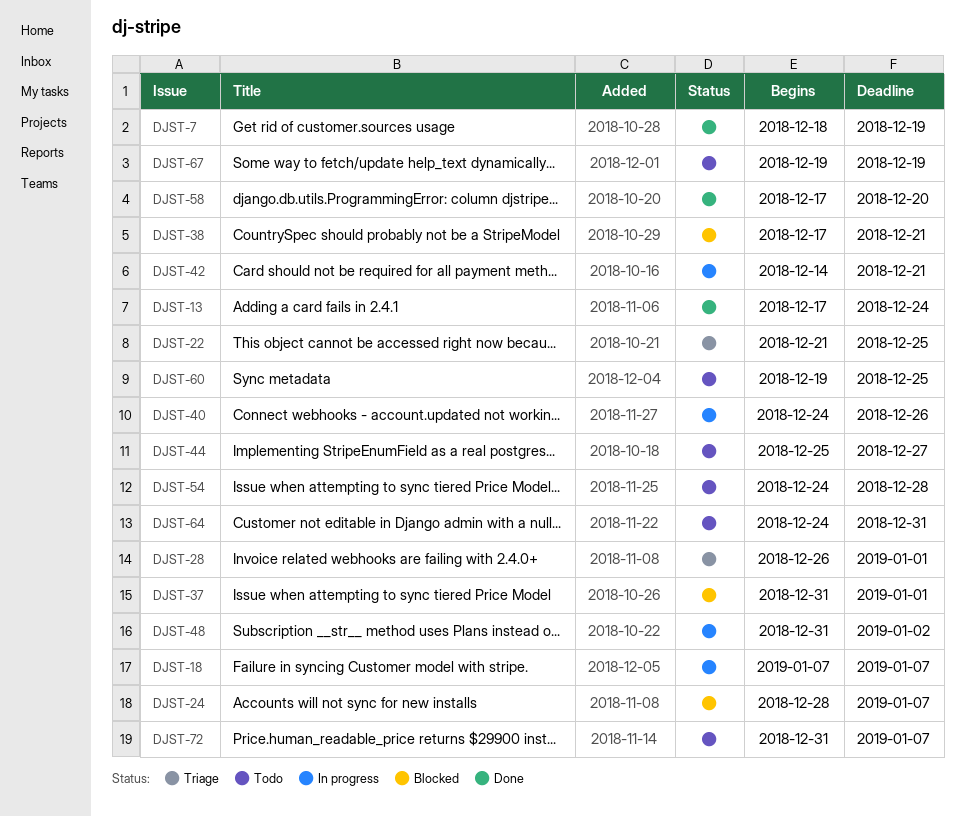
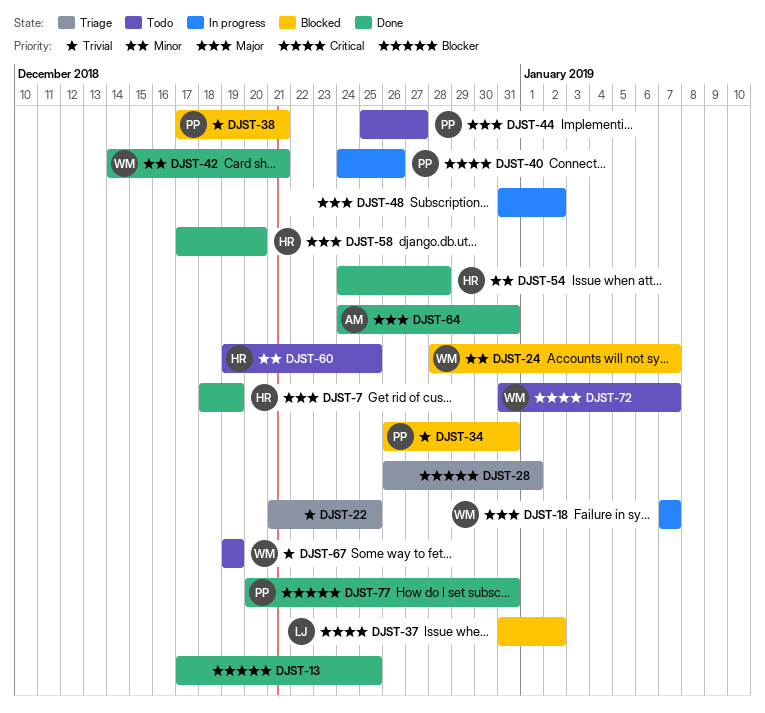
DJST-13, due: Dec 24 -> Dec 25
DJST-34: none -> present
DJST-37, due: Jan 1 -> Jan 2
DJST-42, status: In progress -> Done
DJST-54, status: Todo -> Done
DJST-64, status: Todo -> Done
DJST-77: none -> present

